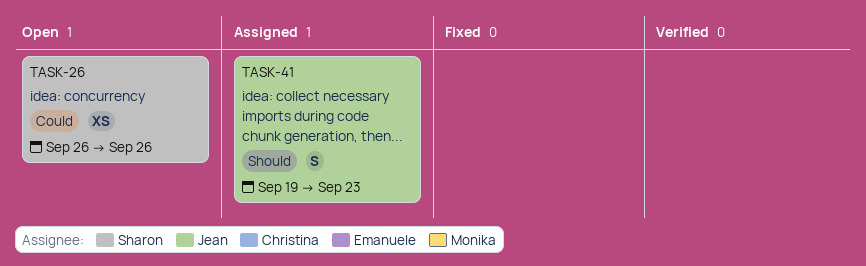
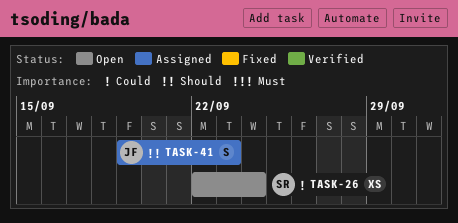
TASK-26, start: Sep 26 -> Sep 22
TASK-26, due: Sep 26 -> Sep 24

